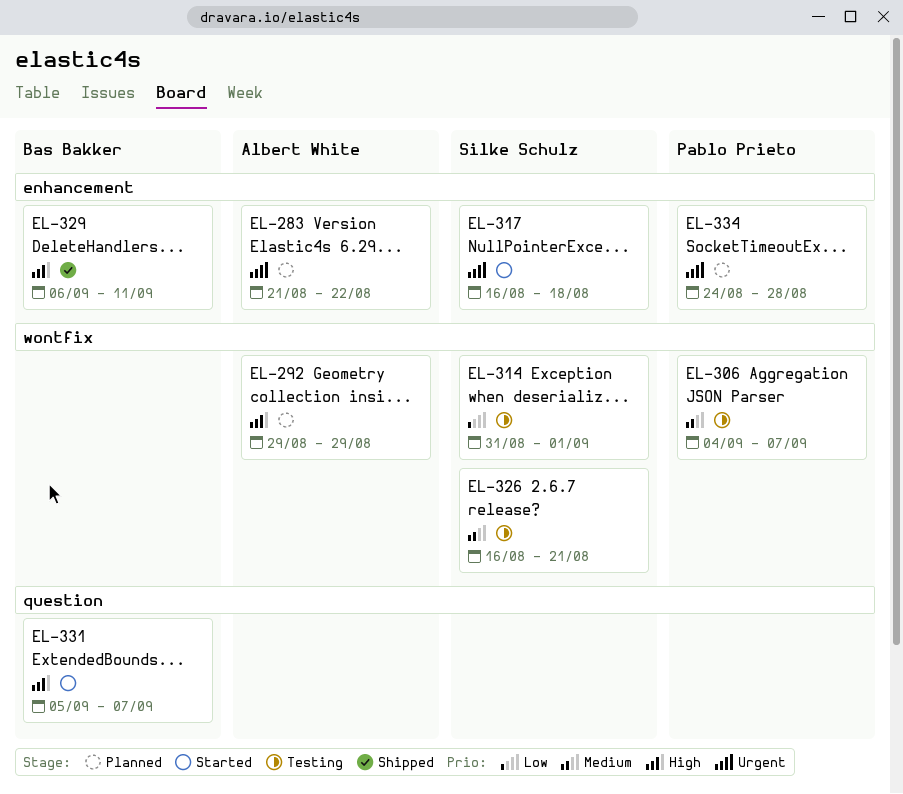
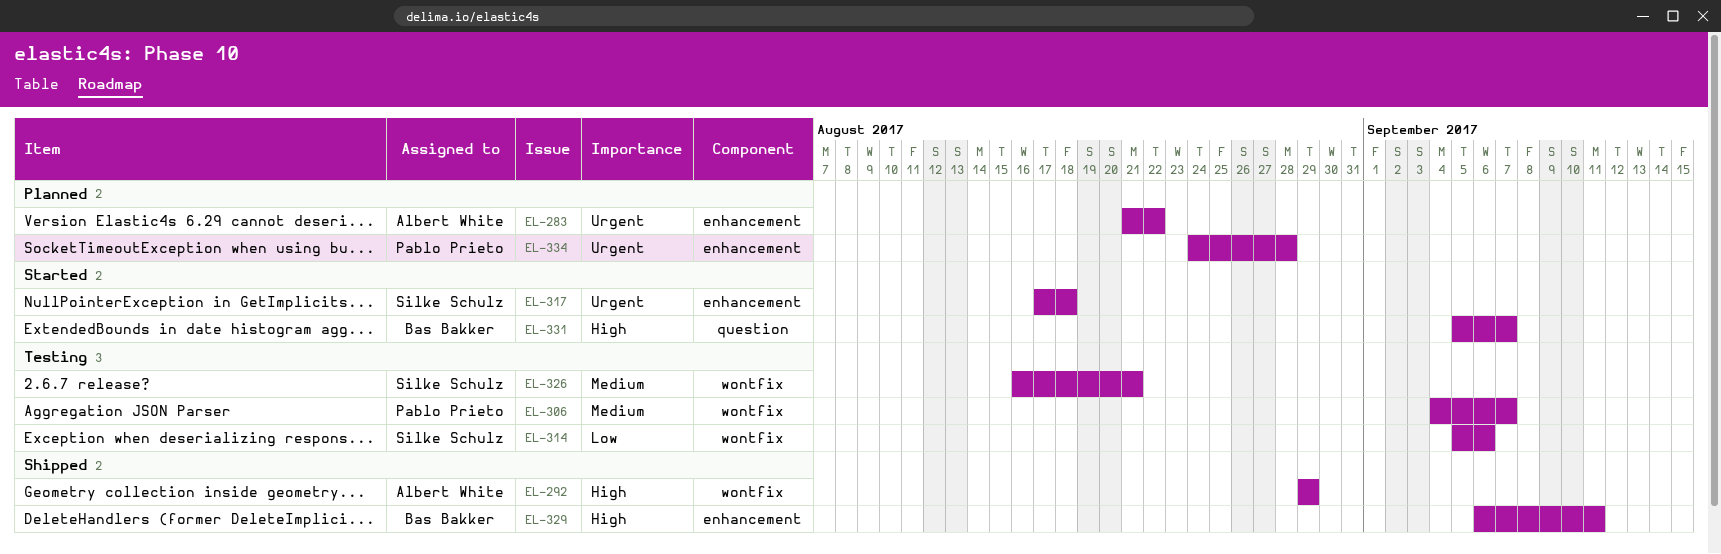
EL-292, status: Planned -> Shipped
EL-314, start: Aug 31 -> Sep 5
EL-314, due: Sep 1 -> Sep 6
EL-317, start: Aug 16 -> Aug 17

